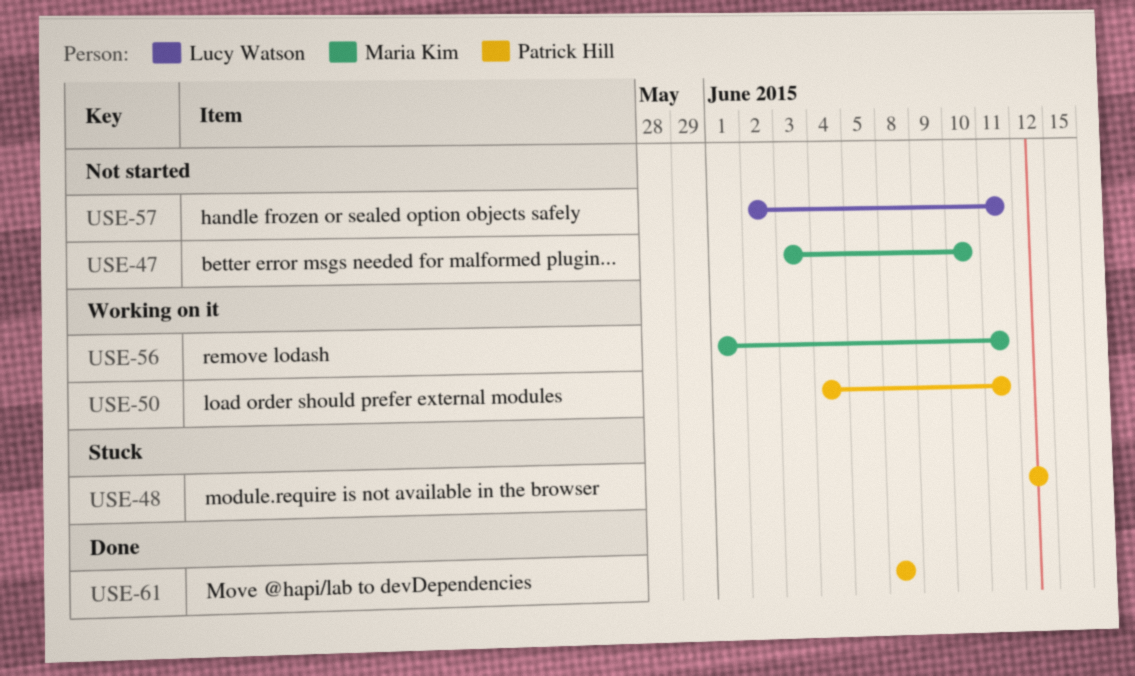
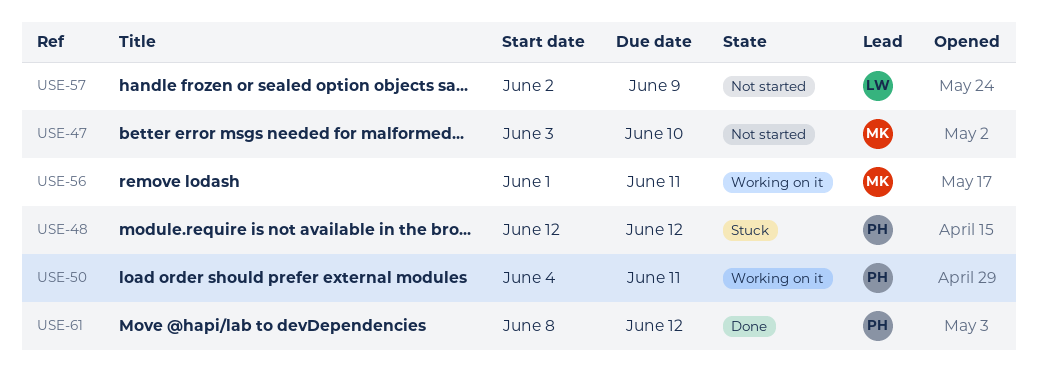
USE-57, due: Jun 11 -> Jun 9
USE-61, due: Jun 8 -> Jun 12

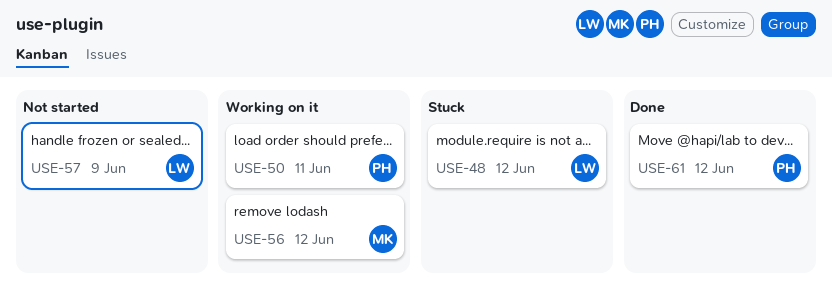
USE-47: present -> none
USE-48, owner: PH -> LW
USE-56, due: Jun 11 -> Jun 12

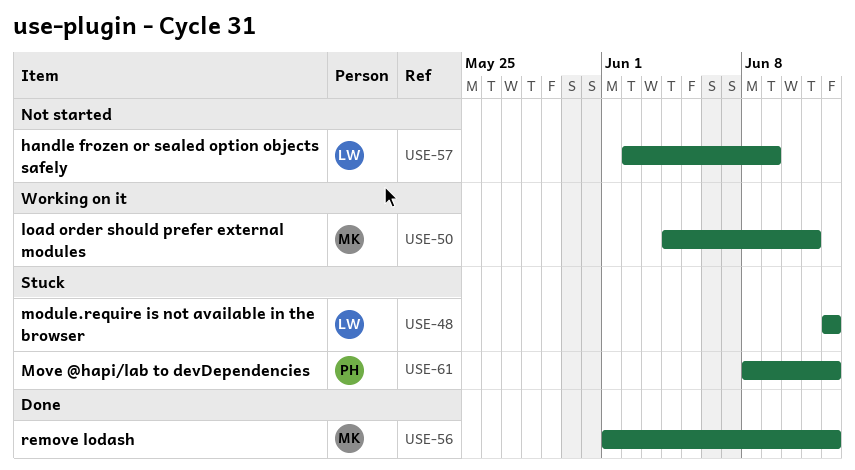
USE-50, owner: PH -> MK
USE-56, status: Working on it -> Done
USE-61, status: Done -> Stuck

